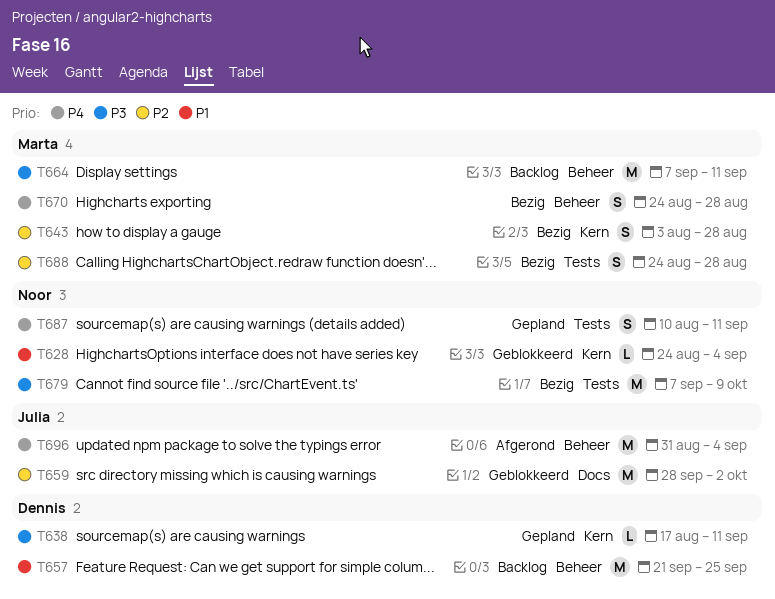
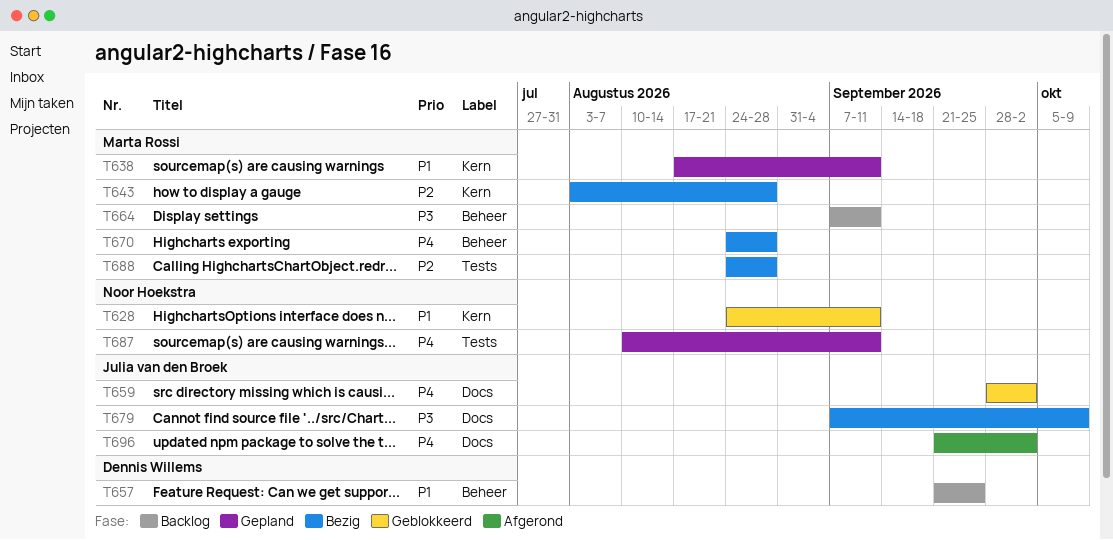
T628, due: Sep 4 -> Sep 11
T638, owner: Dennis Willems -> Marta Rossi
T638, priority: P3 -> P1
T659, priority: P2 -> P4
T679, owner: Noor Hoekstra -> Julia van den Broek
T679, label: Tests -> Docs
T696, label: Beheer -> Docs
T696, start: Aug 31 -> Sep 21
T696, due: Sep 4 -> Oct 2

